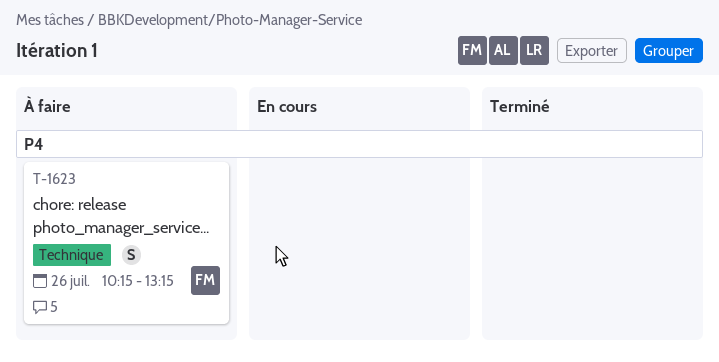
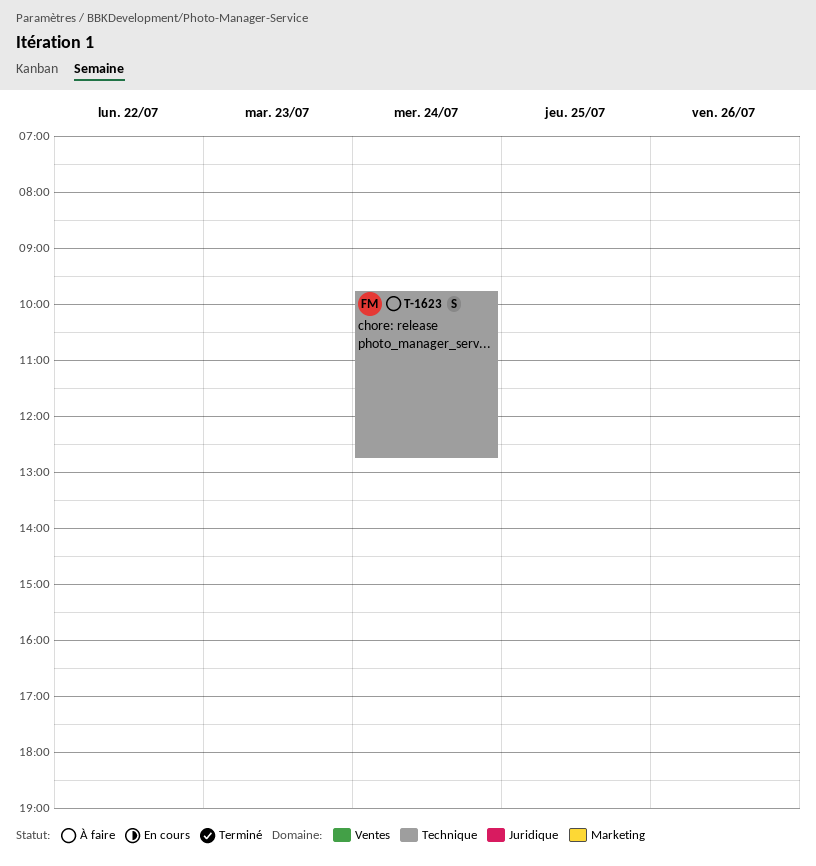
T-1623, day: Jul 26 -> Jul 24
T-1623, begins: 10:15 -> 09:45
T-1623, ends: 13:15 -> 12:45

